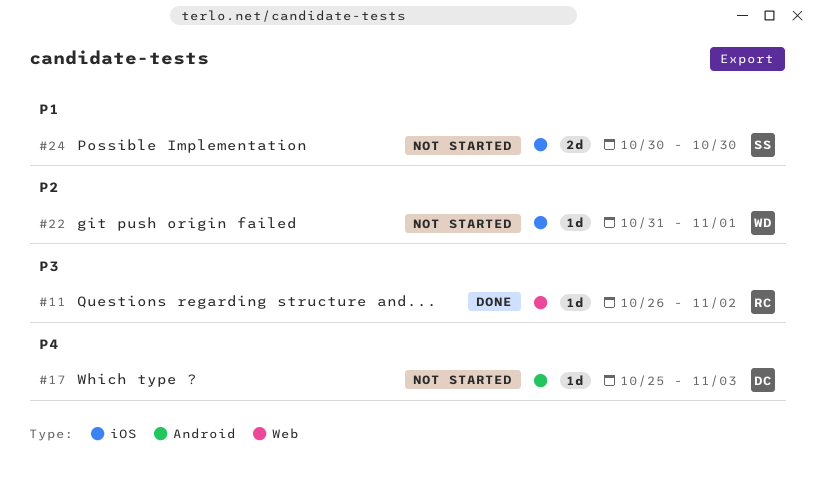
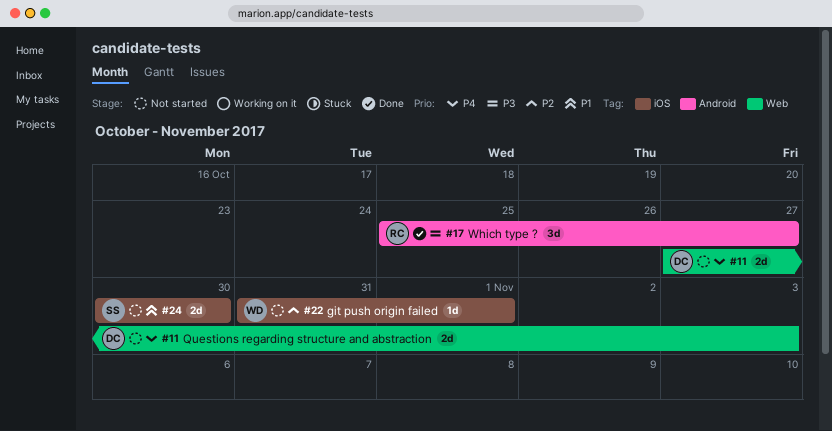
#11, status: Done -> Not started
#11, owner: RC -> DC
#11, priority: P3 -> P4
#11, estimate: 1d -> 2d
#11, start: Oct 26 -> Oct 27
#11, due: Nov 2 -> Nov 3
#17, status: Not started -> Done
#17, owner: DC -> RC
#17, priority: P4 -> P3
#17, estimate: 1d -> 3d
#17, due: Nov 3 -> Oct 27

